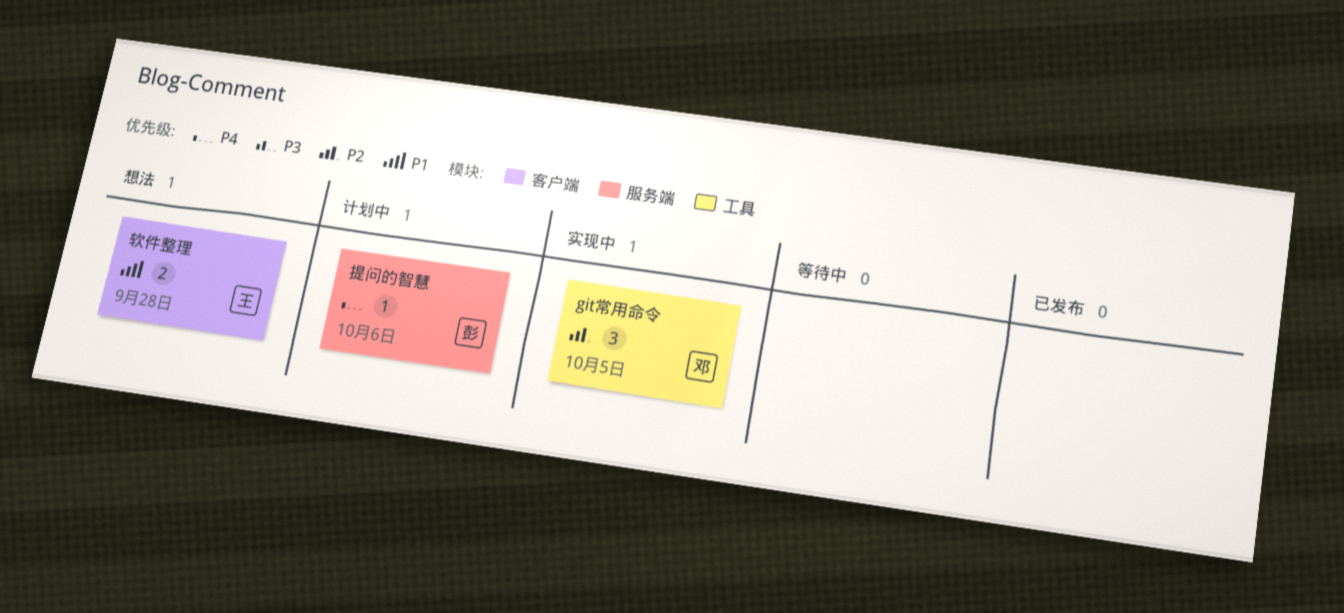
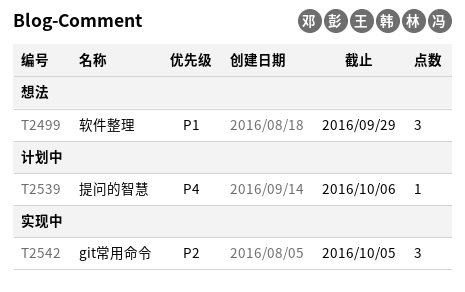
软件整理, estimate: 2 -> 3
软件整理, due: Sep 28 -> Sep 29

